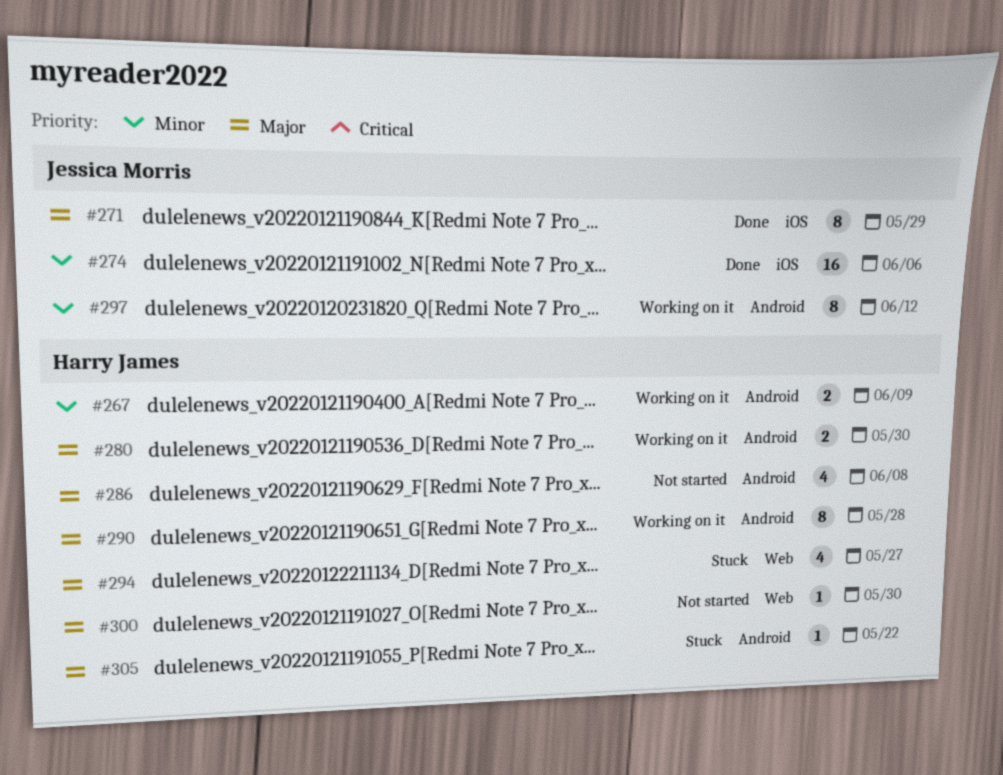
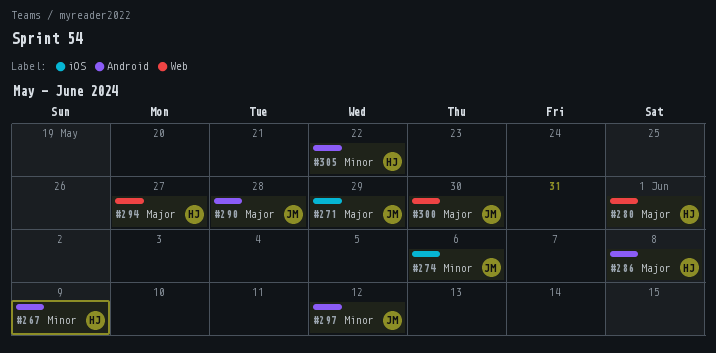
#280, label: Android -> Web
#280, due: May 30 -> Jun 1
#290, owner: Harry James -> Jessica Morris
#300, owner: Harry James -> Jessica Morris
#305, priority: Major -> Minor

